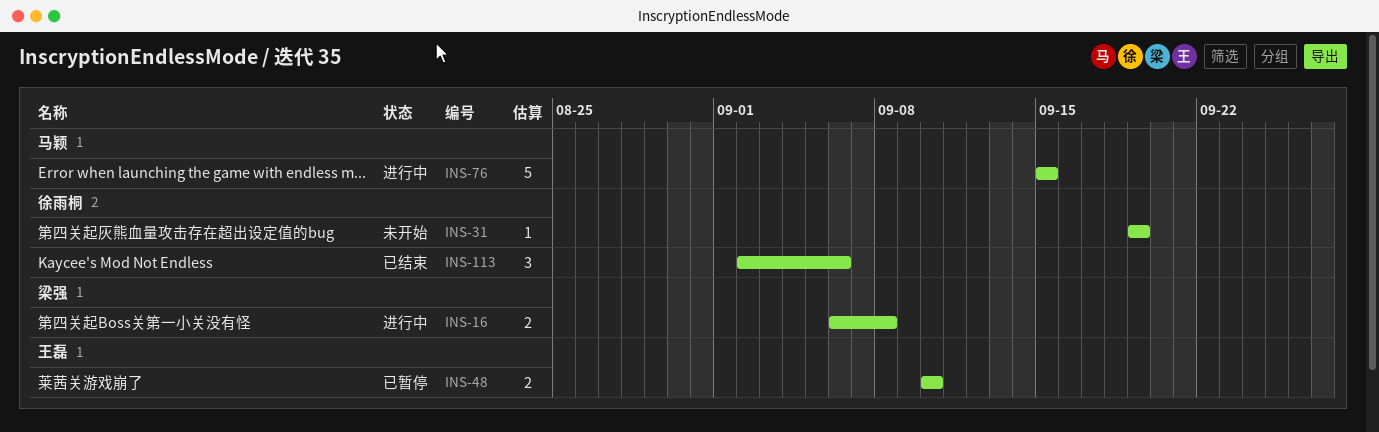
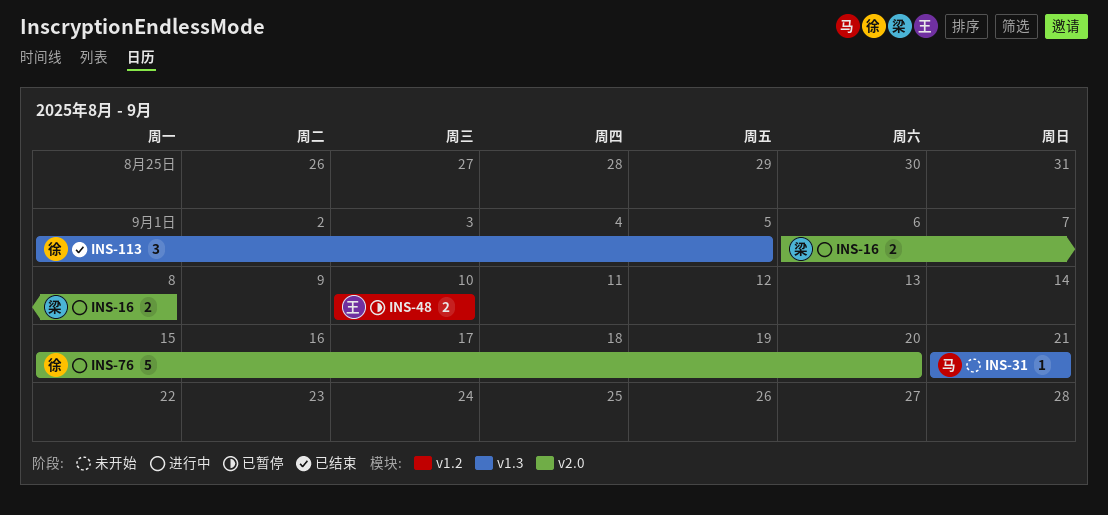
INS-31, owner: 徐雨桐 -> 马颖
INS-31, start: Sep 19 -> Sep 21
INS-31, due: Sep 19 -> Sep 21
INS-76, owner: 马颖 -> 徐雨桐
INS-76, due: Sep 15 -> Sep 20
INS-113, start: Sep 2 -> Sep 1
INS-113, due: Sep 6 -> Sep 5

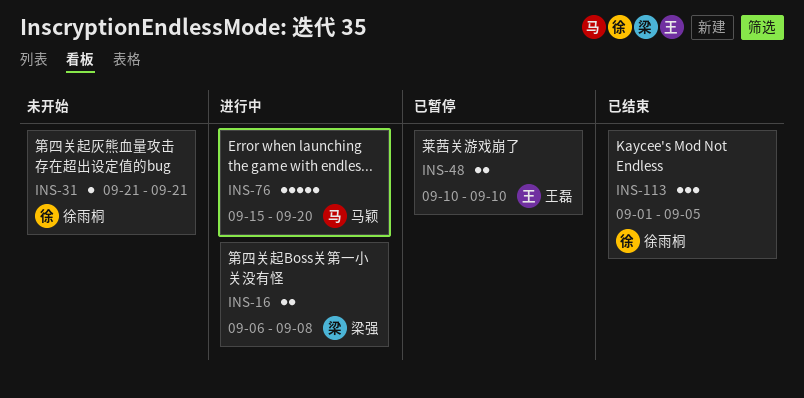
INS-31, owner: 马颖 -> 徐雨桐
INS-76, owner: 徐雨桐 -> 马颖

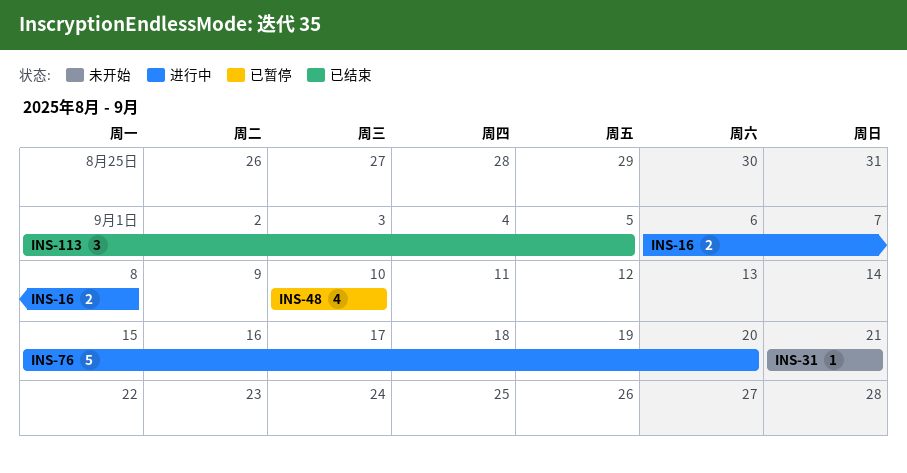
INS-48, estimate: 2 -> 4

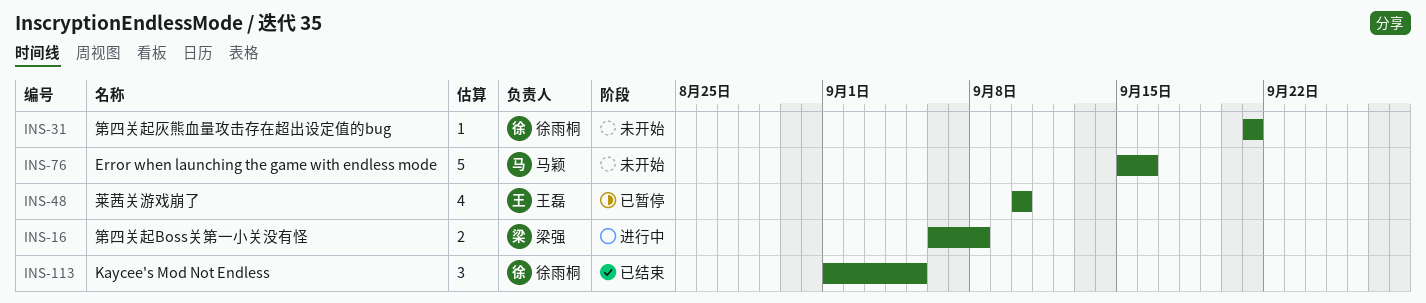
INS-76, status: 进行中 -> 未开始
INS-76, due: Sep 20 -> Sep 16

